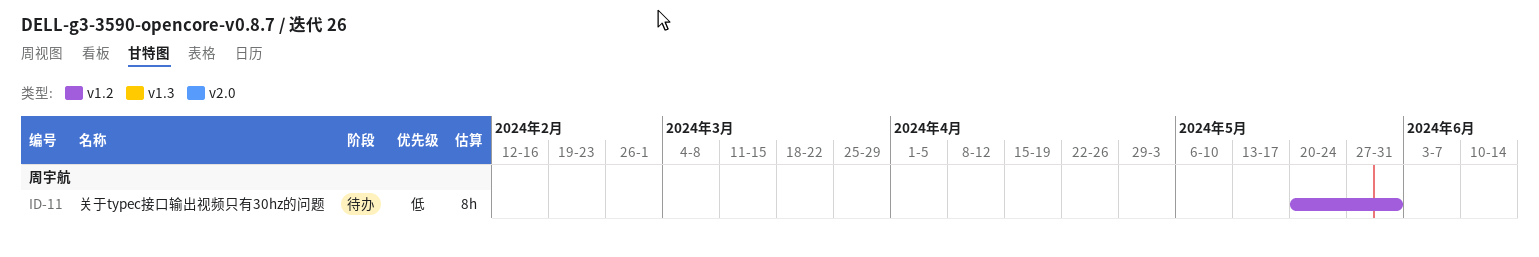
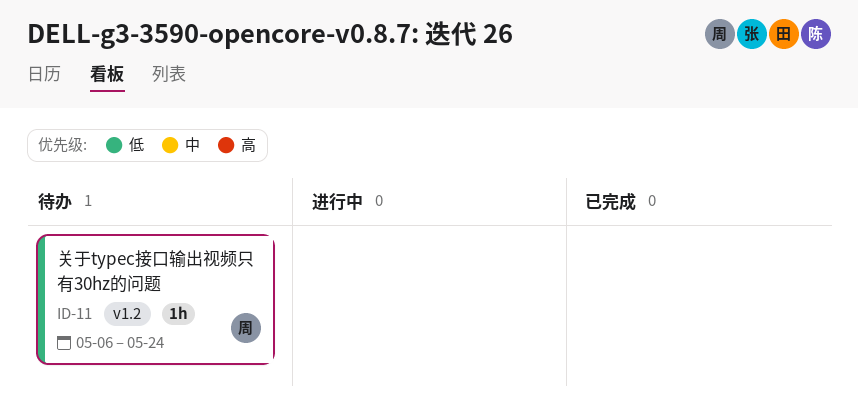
ID-11, estimate: 8h -> 1h
ID-11, start: May 20 -> May 6
ID-11, due: May 31 -> May 24

